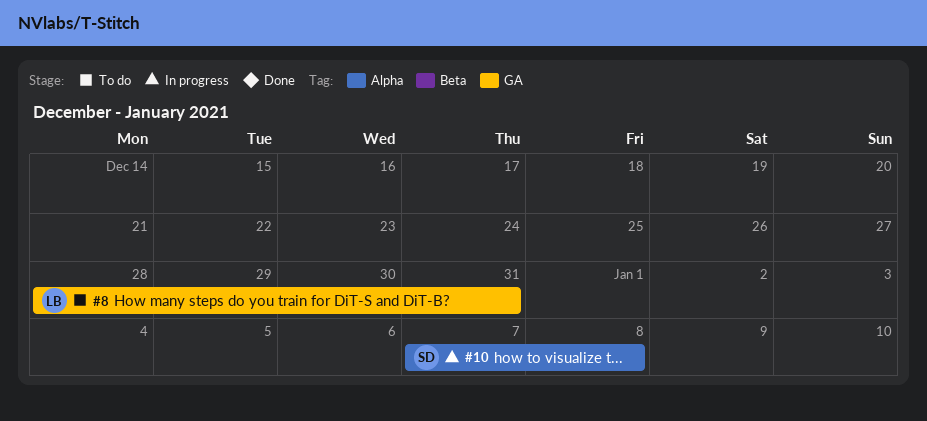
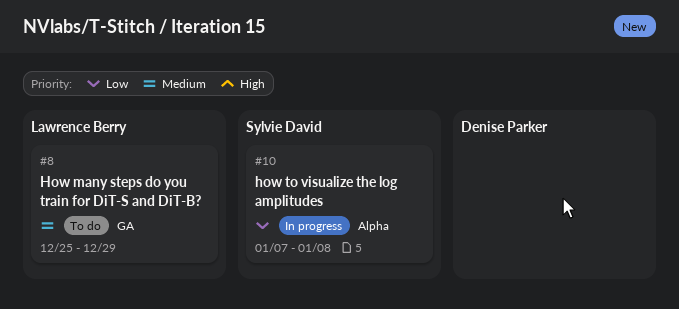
#8, start: Dec 28 -> Dec 25
#8, due: Dec 31 -> Dec 29

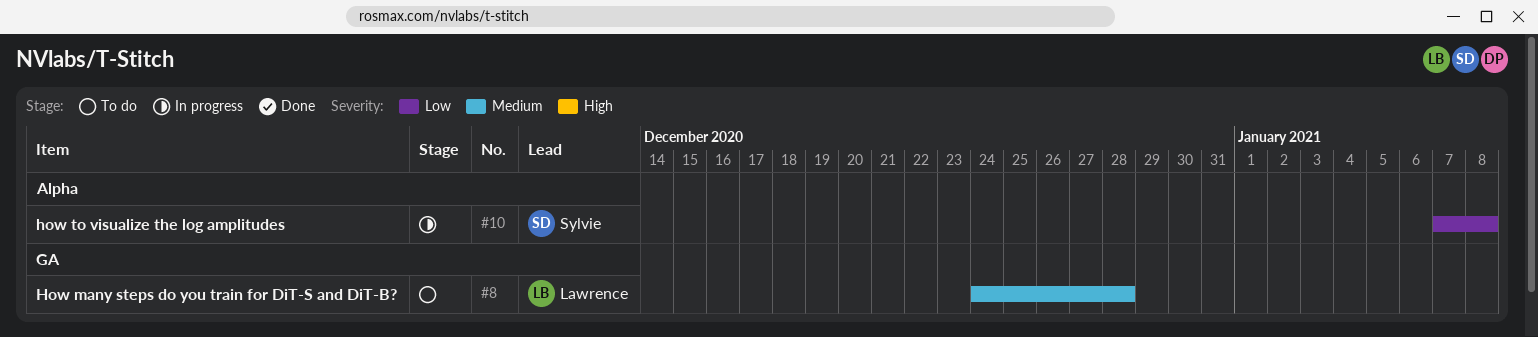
#8, start: Dec 25 -> Dec 24
#8, due: Dec 29 -> Dec 28

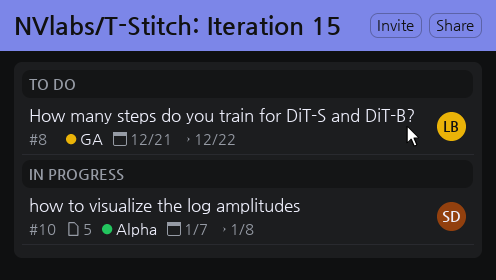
#8, start: Dec 24 -> Dec 21
#8, due: Dec 28 -> Dec 22

